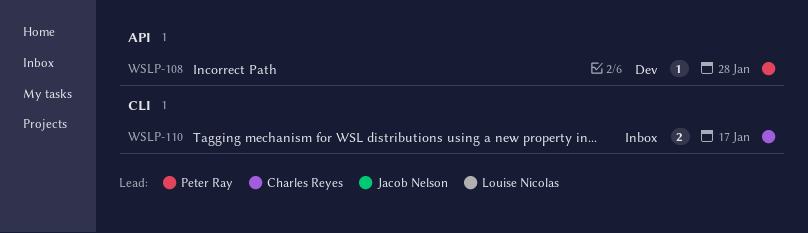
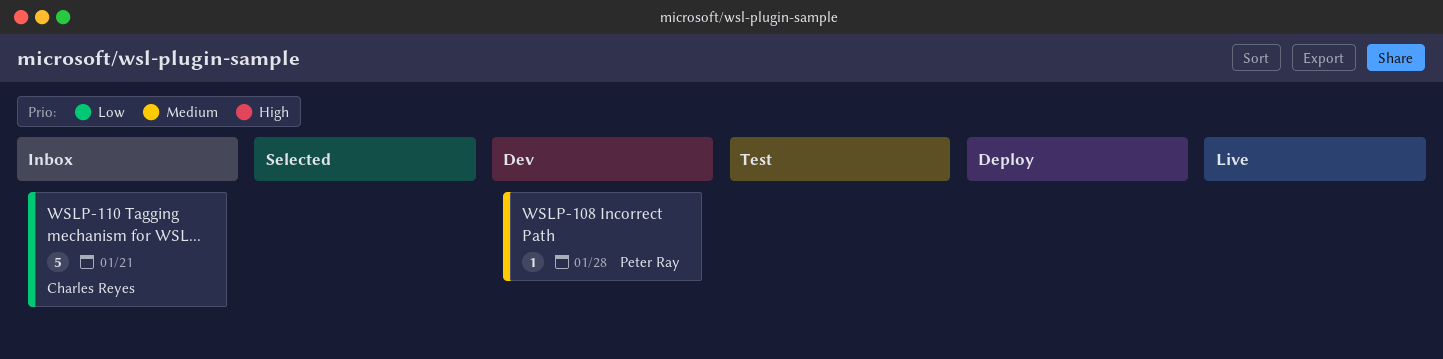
WSLP-110, estimate: 2 -> 5
WSLP-110, due: Jan 17 -> Jan 21

